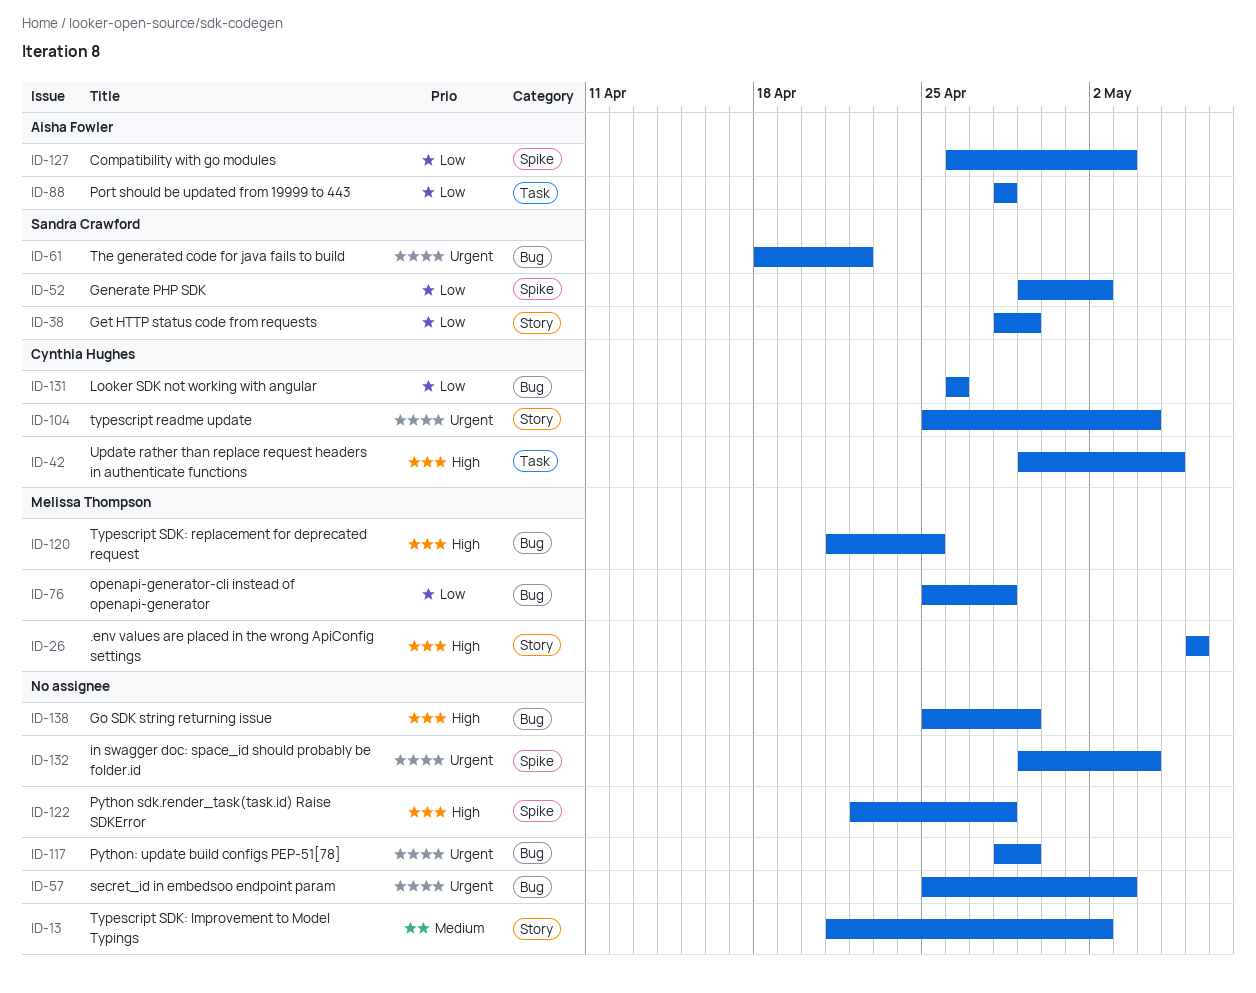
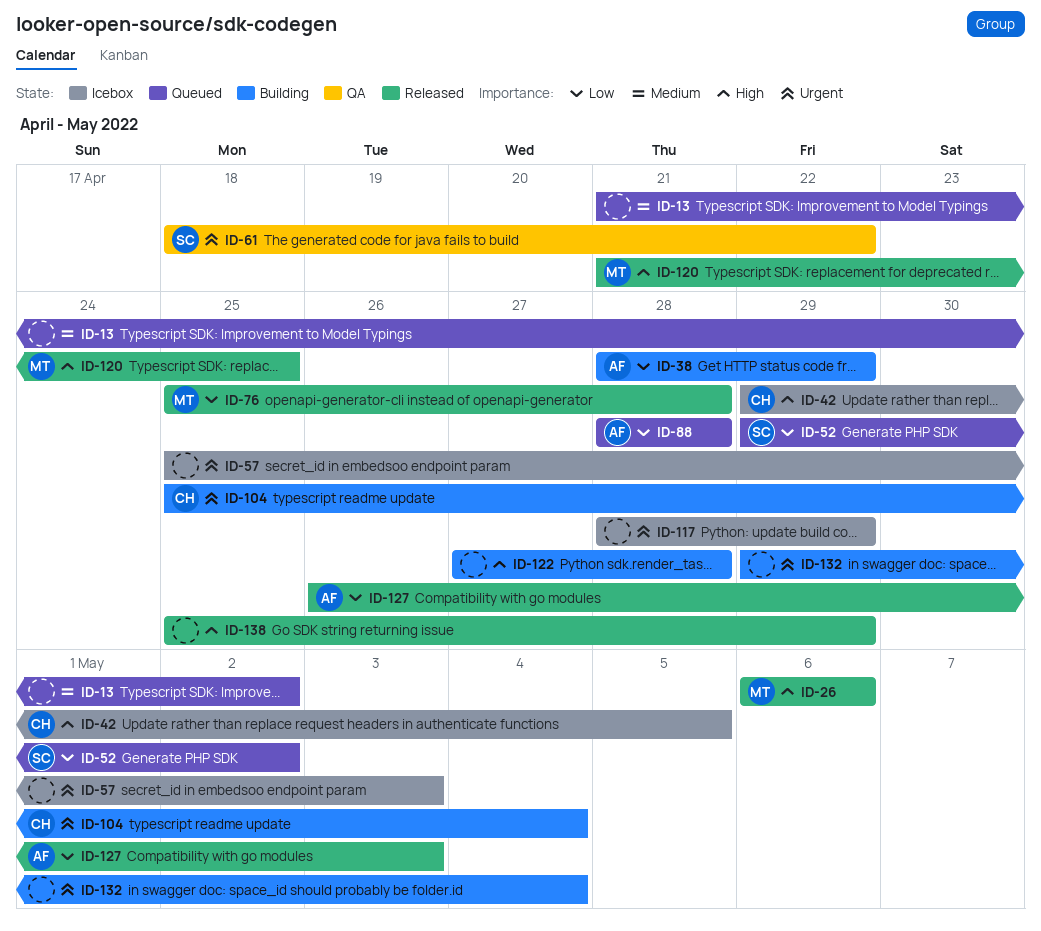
ID-38, owner: Sandra Crawford -> Aisha Fowler
ID-122, start: Apr 22 -> Apr 27
ID-131: present -> none

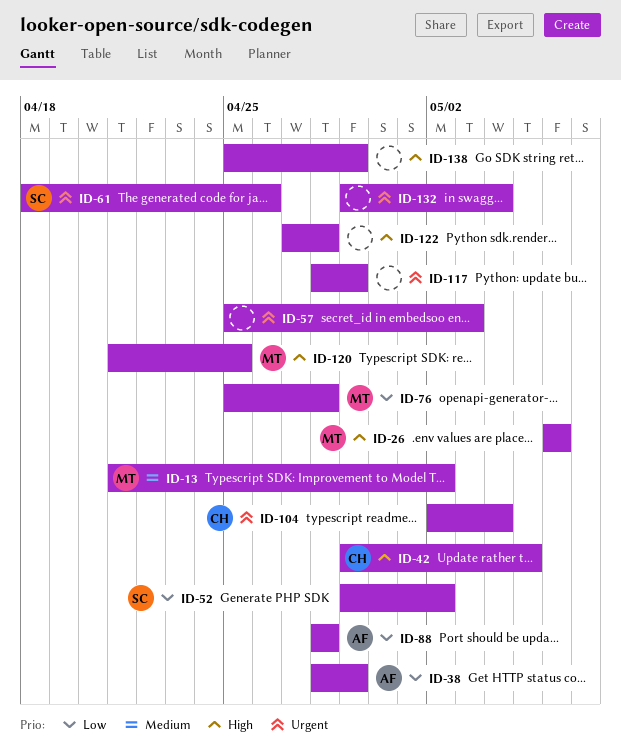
ID-13, owner: none -> MT
ID-61, due: Apr 22 -> Apr 26
ID-104, start: Apr 25 -> May 2
ID-127: present -> none

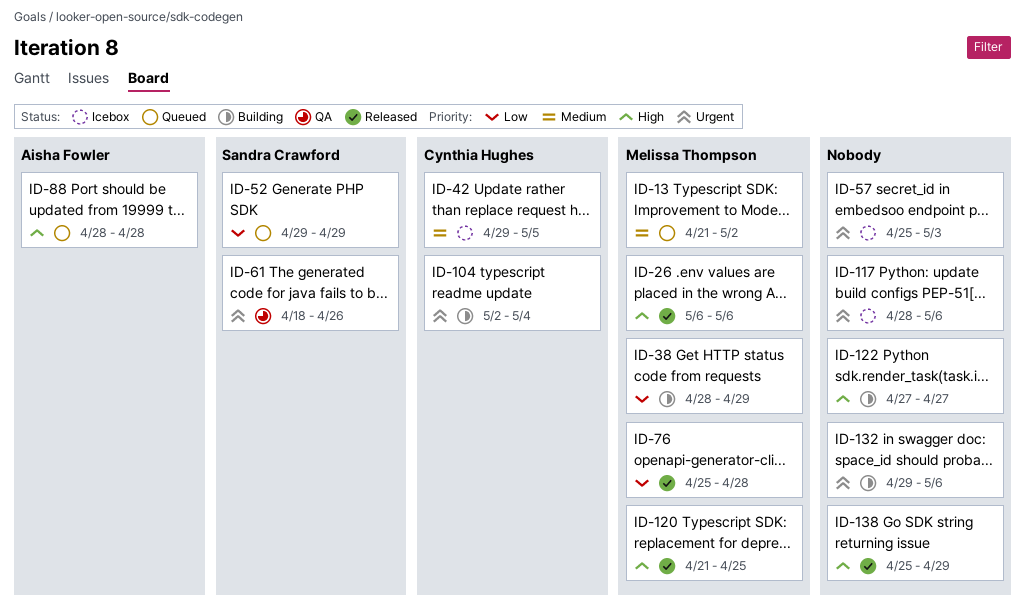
ID-38, owner: Aisha Fowler -> Melissa Thompson
ID-42, priority: High -> Medium
ID-52, due: May 2 -> Apr 29
ID-88, priority: Low -> High
ID-117, due: Apr 29 -> May 6
ID-122, due: Apr 28 -> Apr 27
ID-132, due: May 4 -> May 6

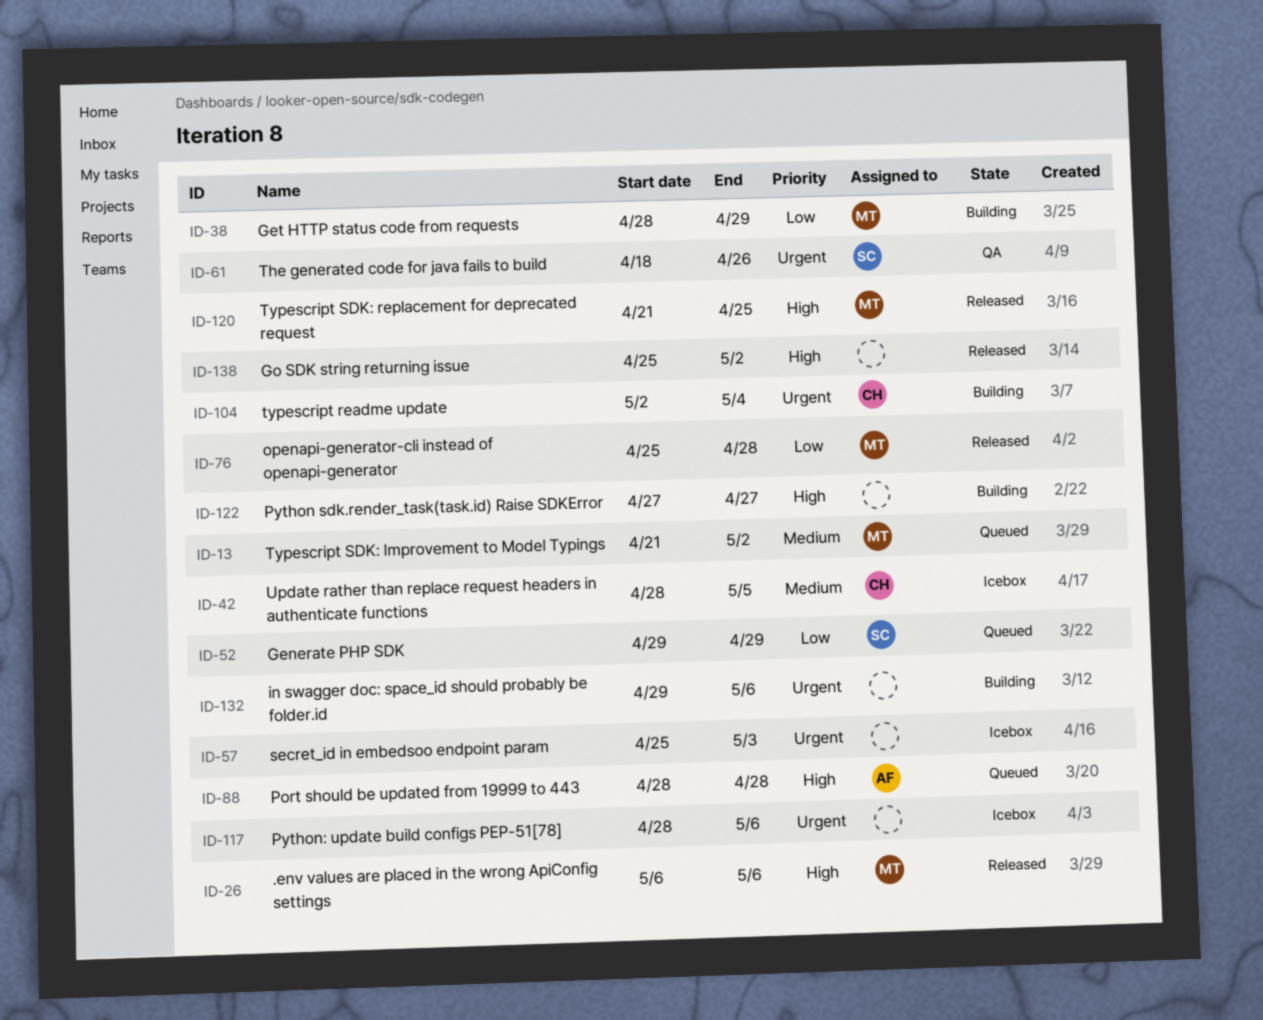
ID-42, start: Apr 29 -> Apr 28
ID-138, due: Apr 29 -> May 2

